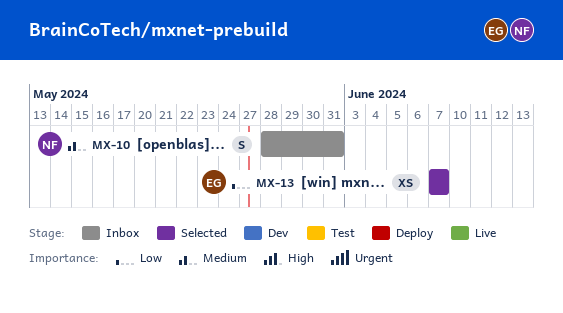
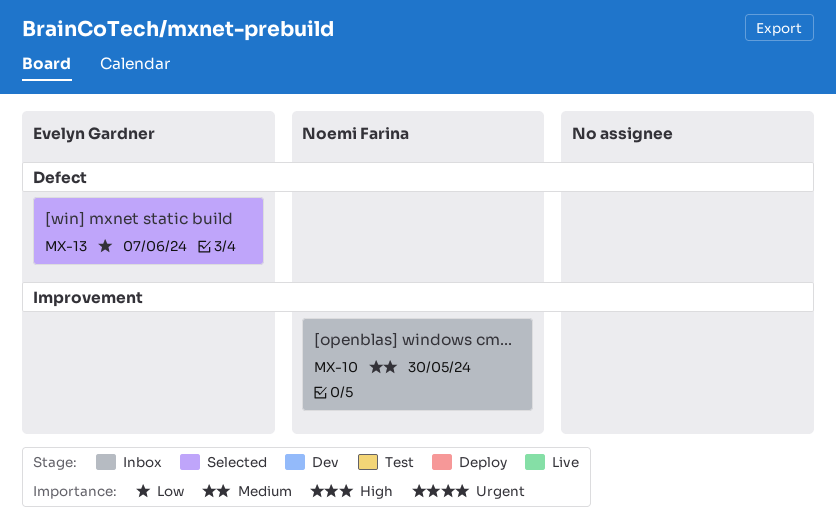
MX-10, due: May 31 -> May 30

